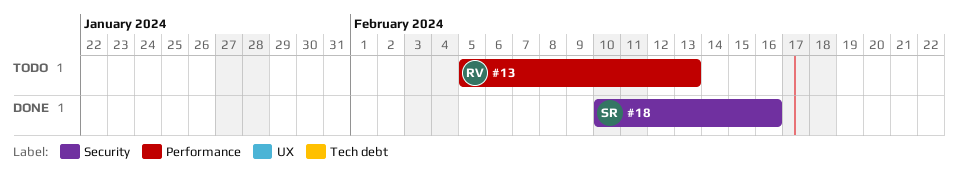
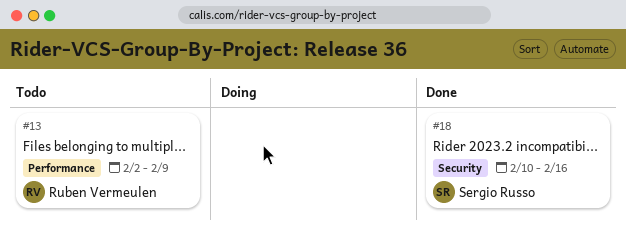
#13, start: Feb 5 -> Feb 2
#13, due: Feb 13 -> Feb 9

